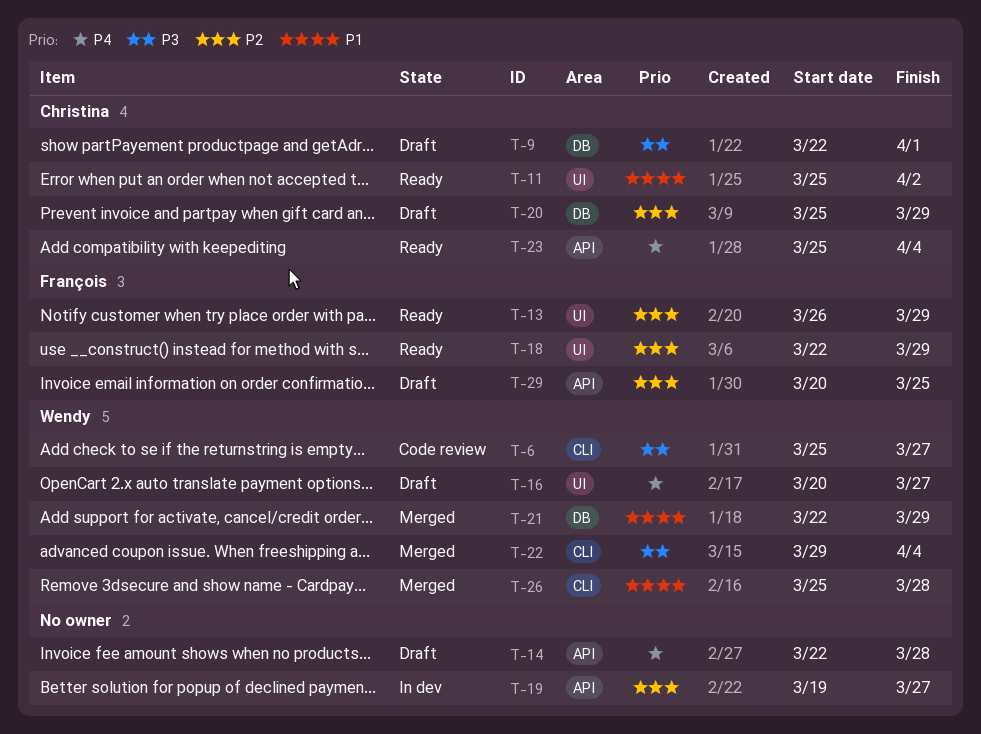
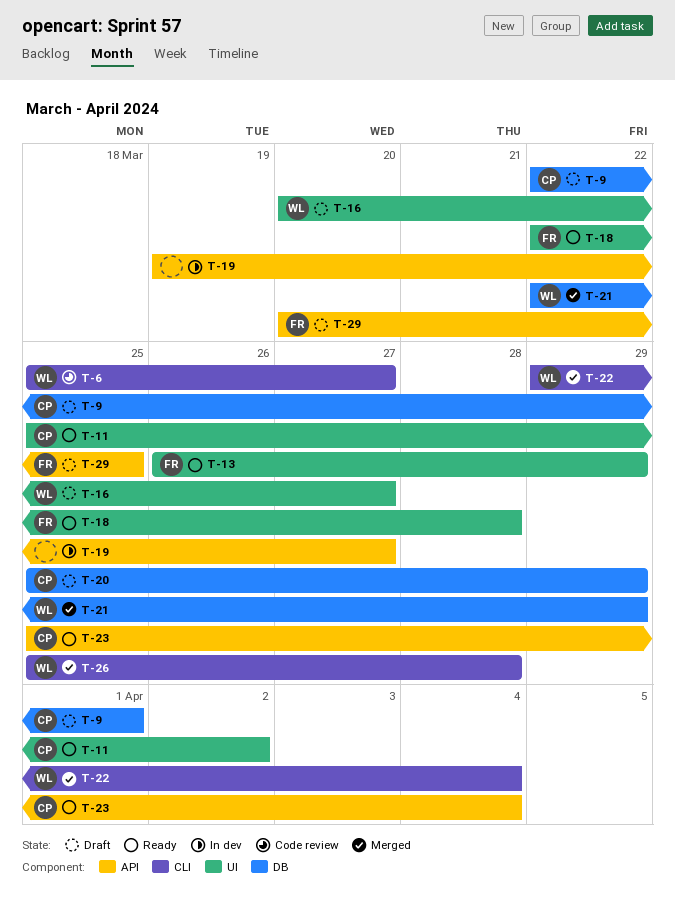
T-14: present -> none
T-18, due: Mar 29 -> Mar 28

